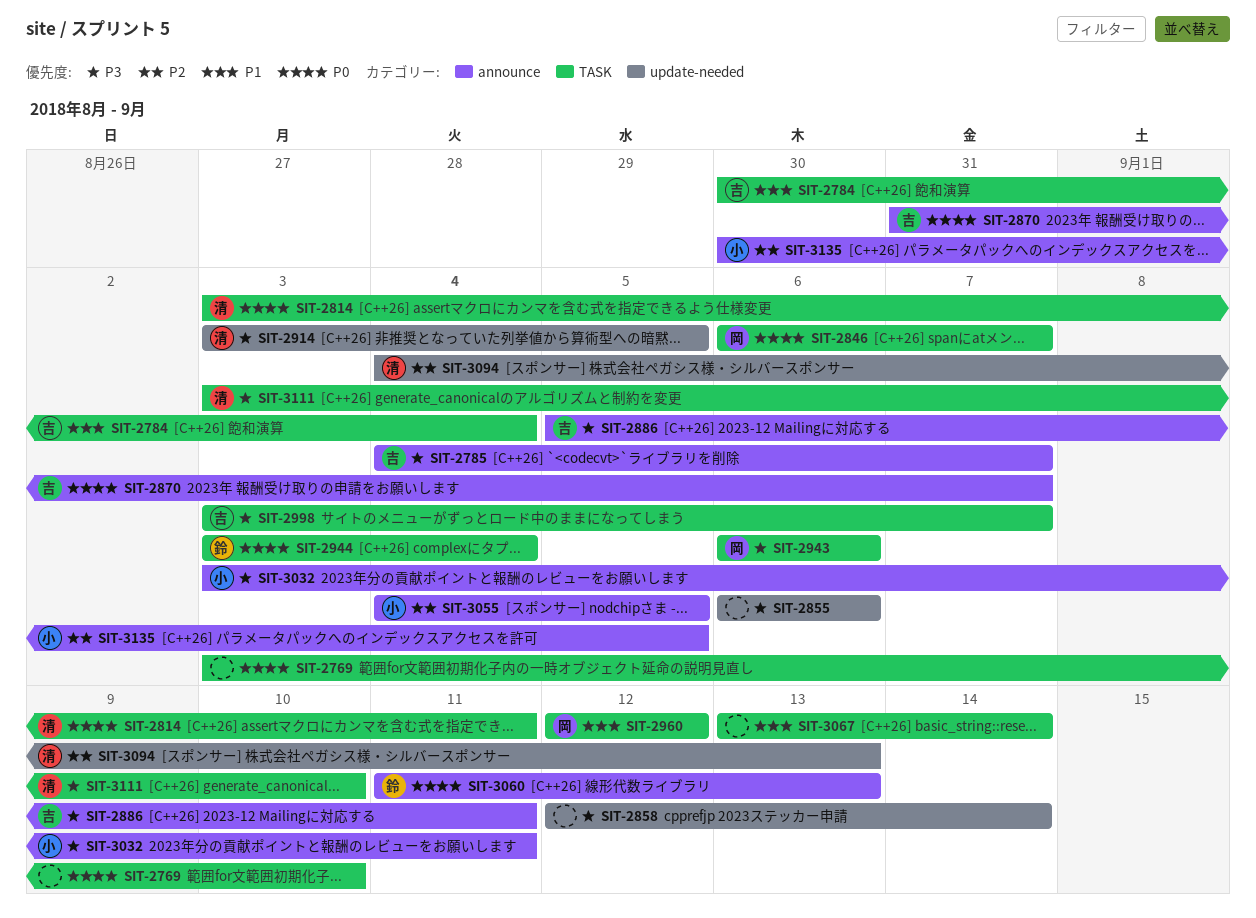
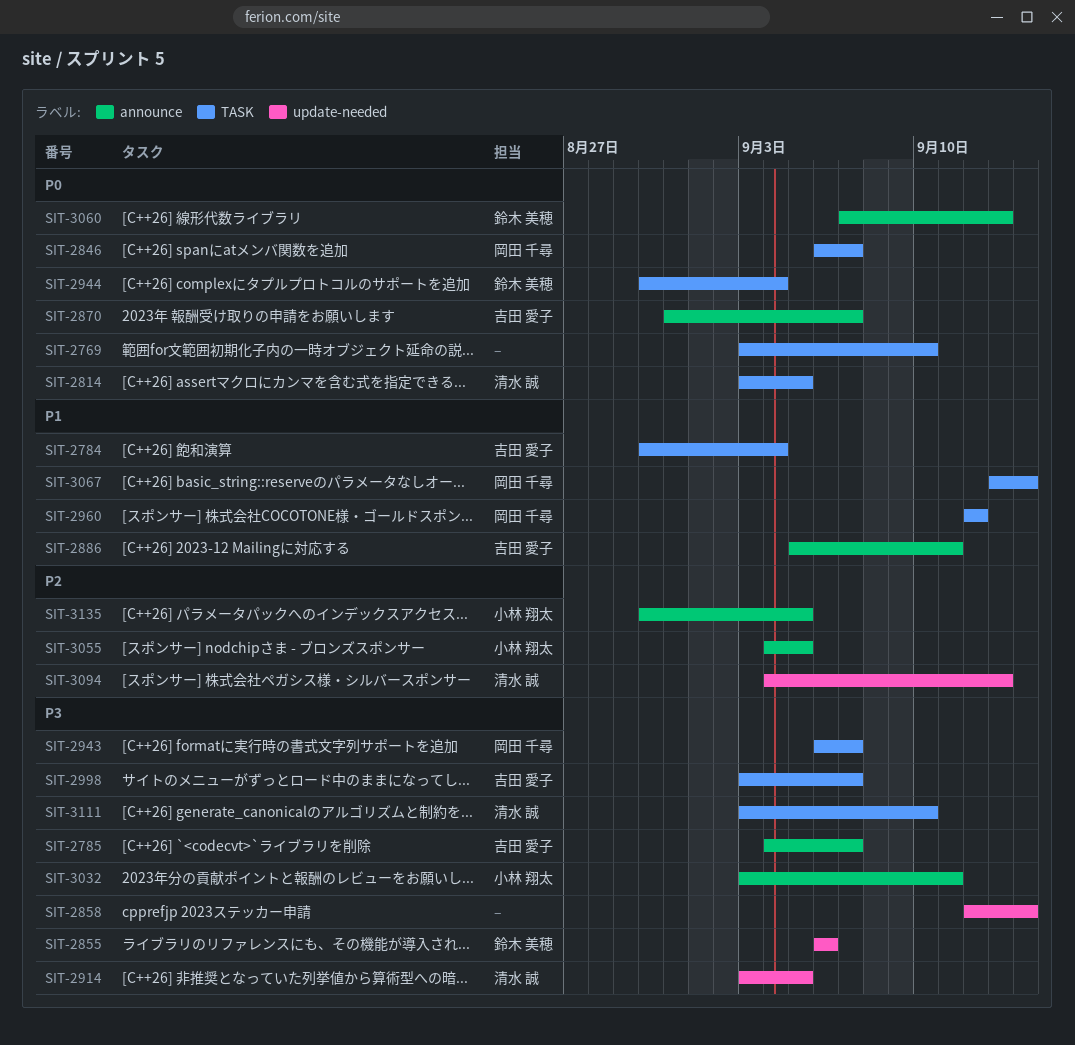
SIT-2814, due: Sep 11 -> Sep 5
SIT-2855, owner: none -> 鈴木 美穂
SIT-2886, priority: P3 -> P1
SIT-2943, due: Sep 6 -> Sep 7
SIT-2944, start: Sep 3 -> Aug 30
SIT-3060, start: Sep 11 -> Sep 7
SIT-3067, owner: none -> 岡田 千尋

